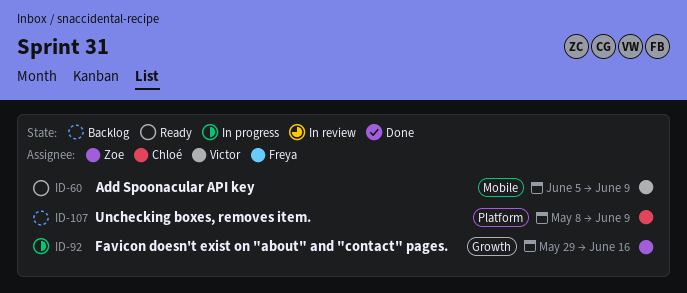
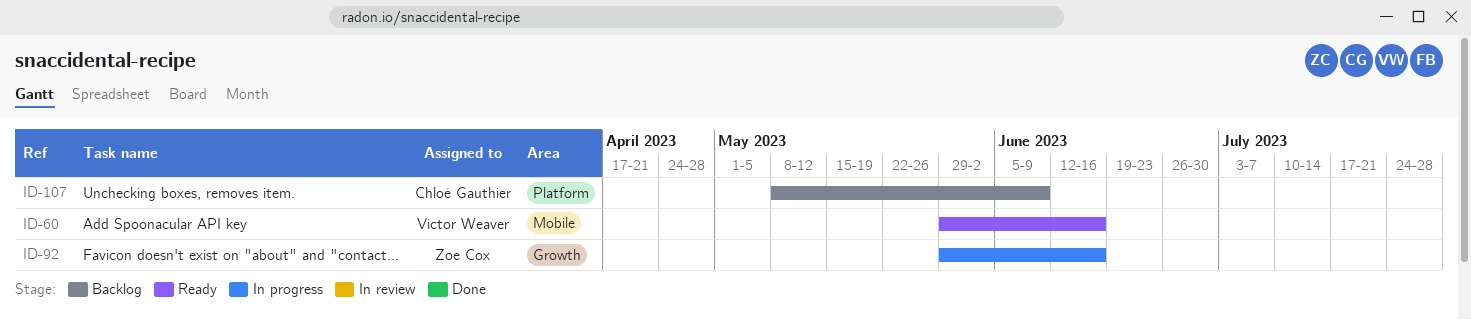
ID-60, start: Jun 5 -> May 29
ID-60, due: Jun 9 -> Jun 16

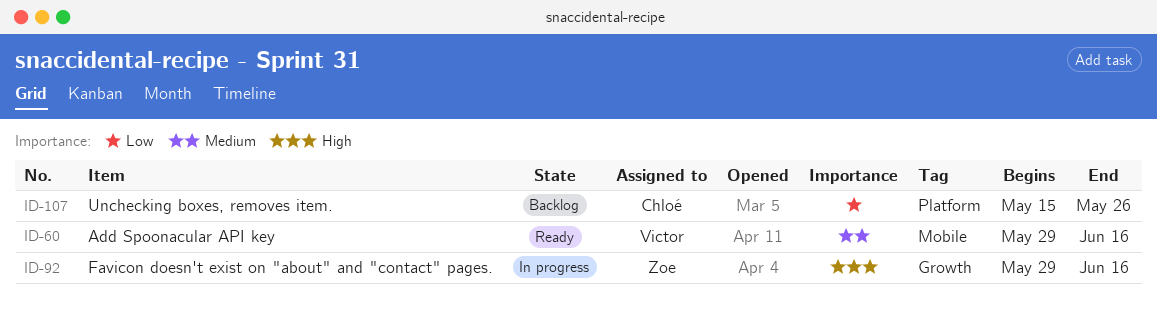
ID-107, start: May 8 -> May 15
ID-107, due: Jun 9 -> May 26

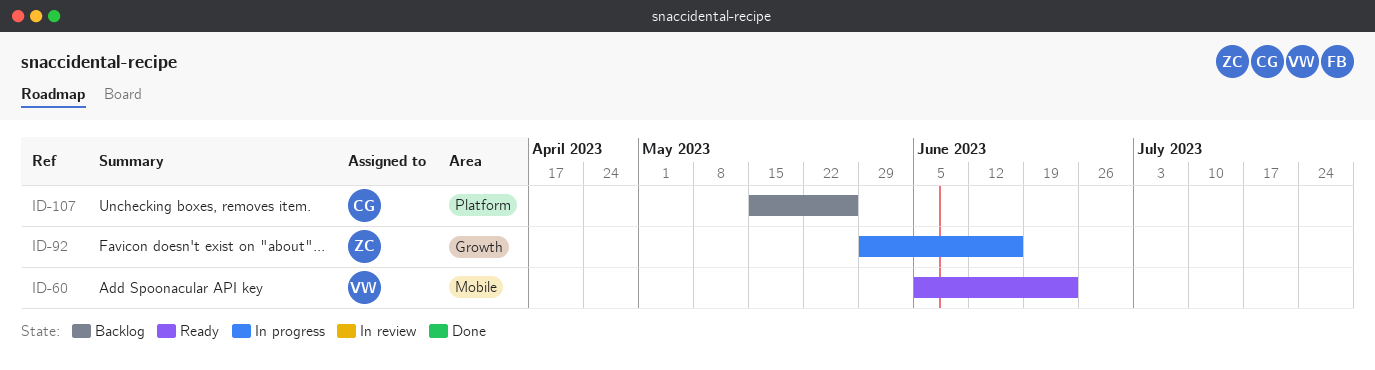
ID-60, start: May 29 -> Jun 5
ID-60, due: Jun 16 -> Jun 23

